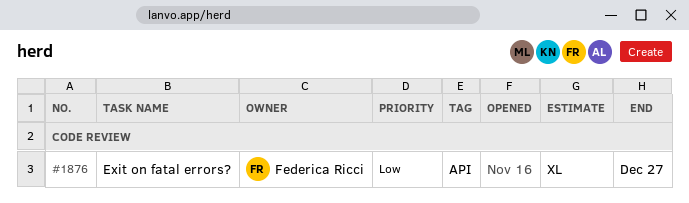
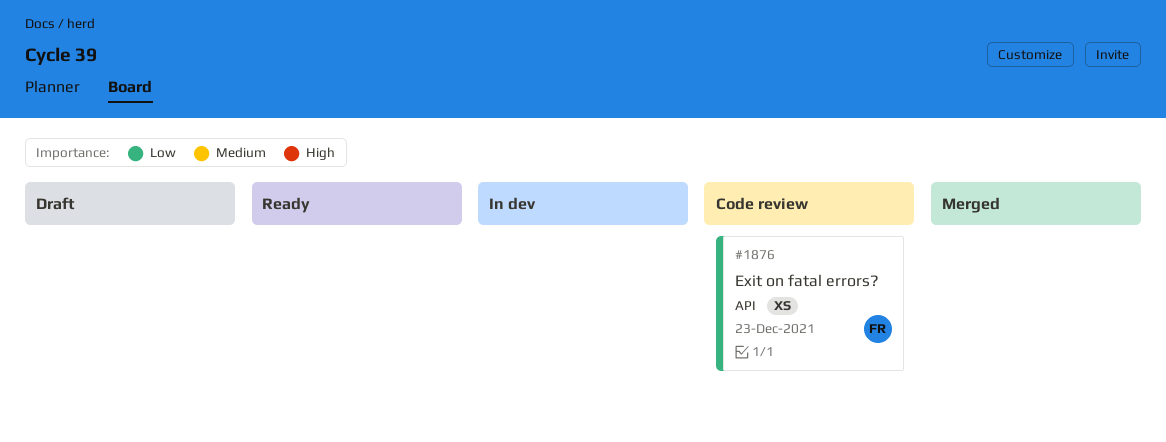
#1876, estimate: XL -> XS
#1876, due: Dec 27 -> Dec 23

